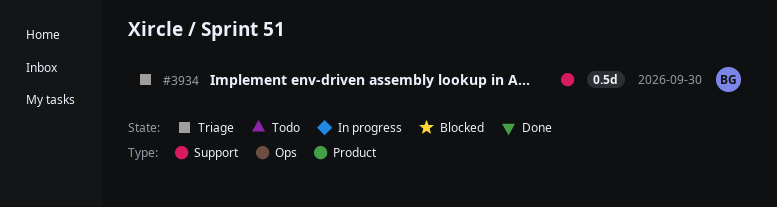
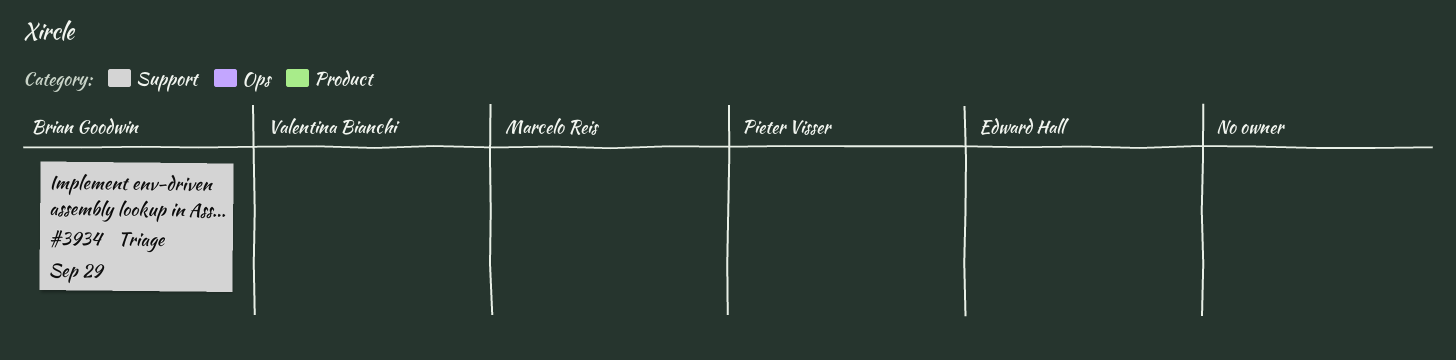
#3934, due: Sep 30 -> Sep 29

